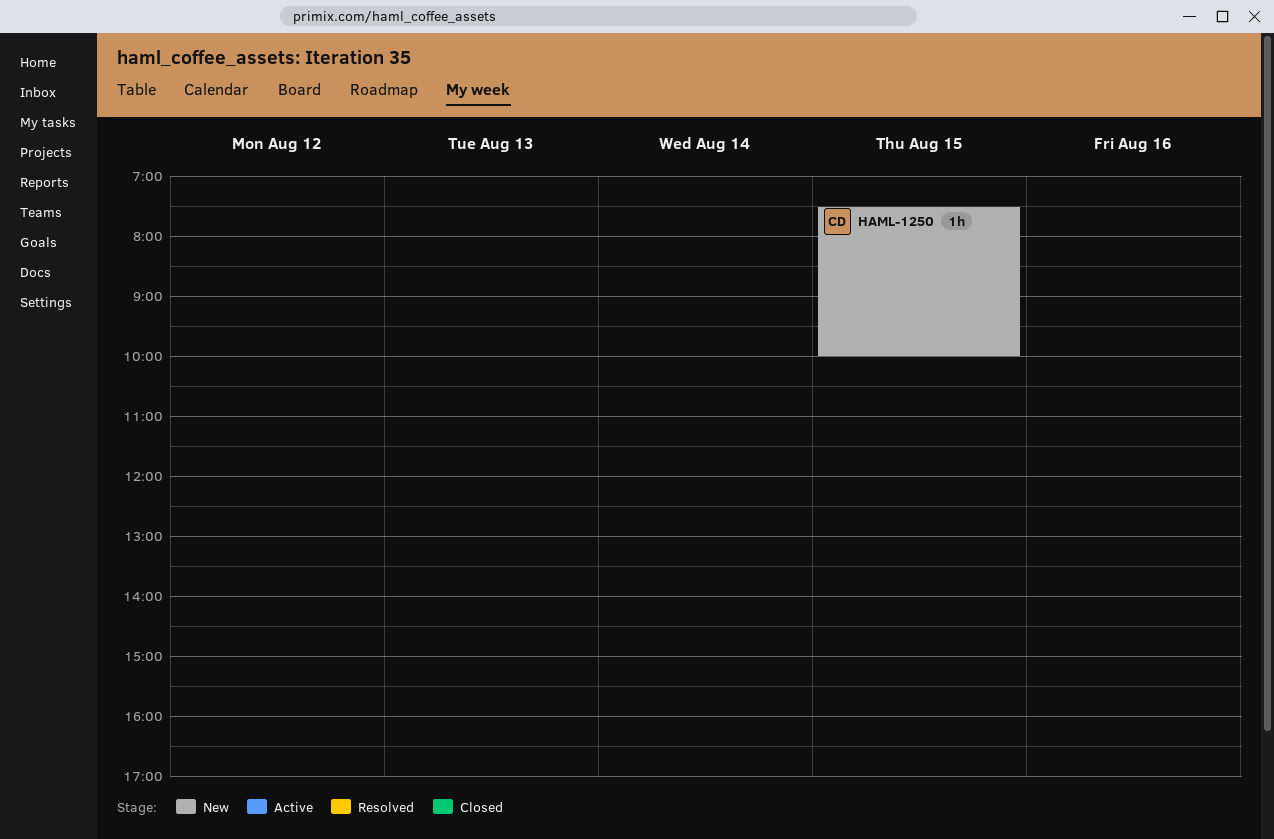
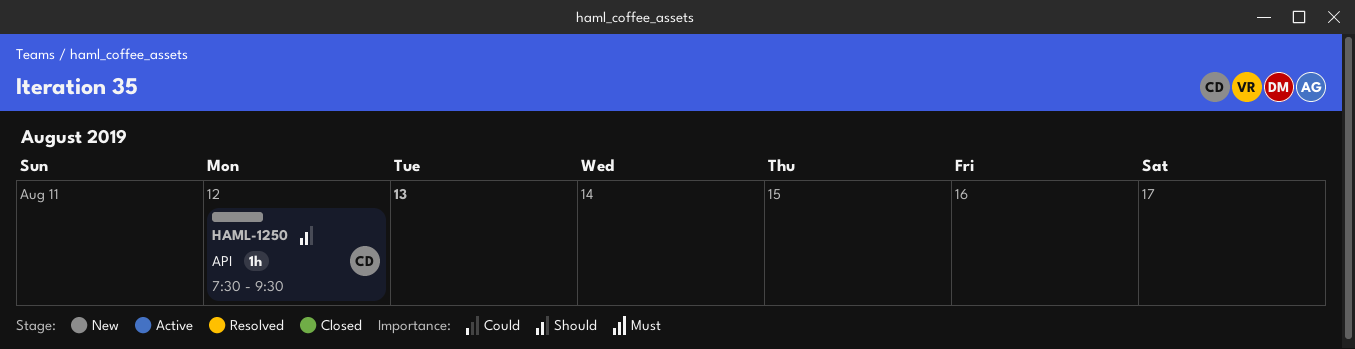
HAML-1250, day: Aug 15 -> Aug 12
HAML-1250, ends: 10:00 -> 09:30

